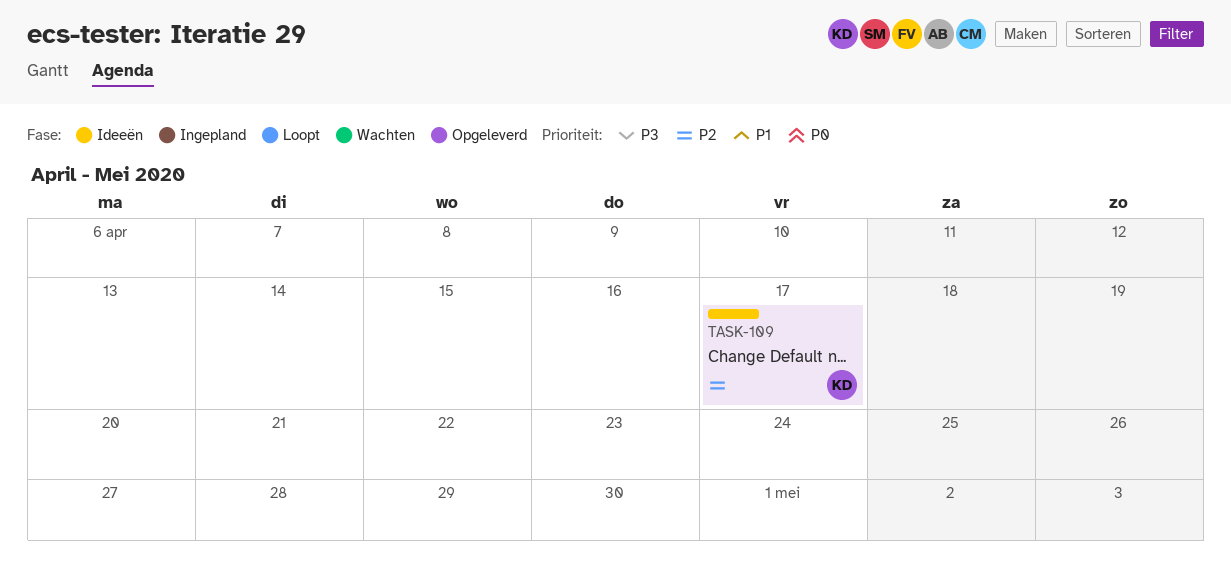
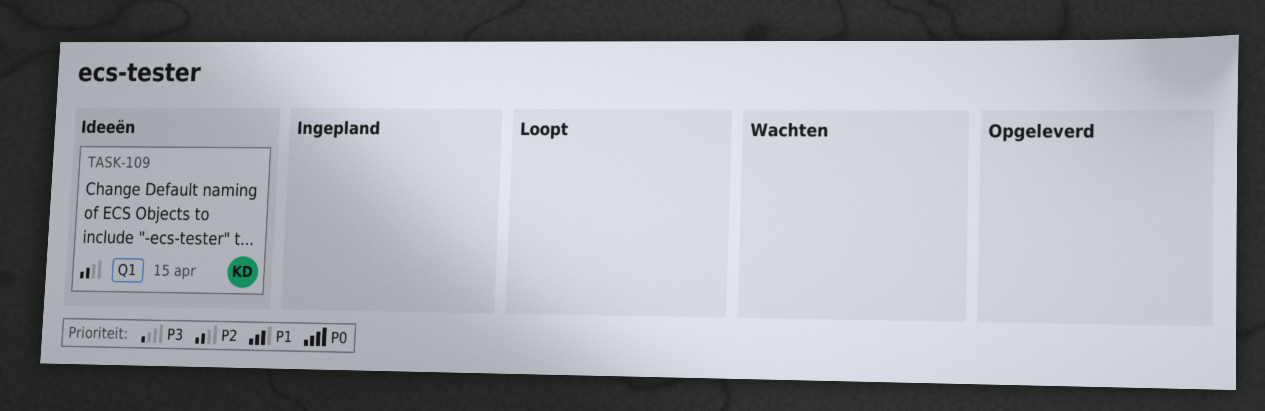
TASK-109, due: Apr 17 -> Apr 15

